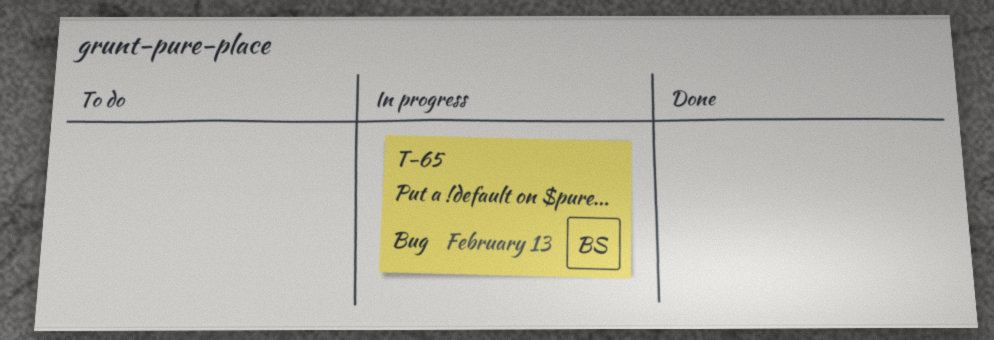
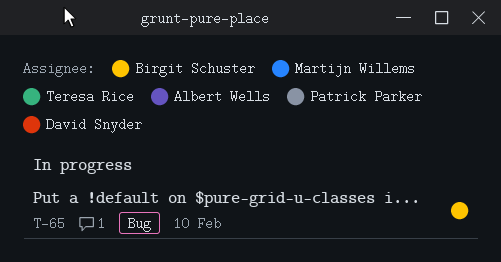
T-65, due: Feb 13 -> Feb 10

